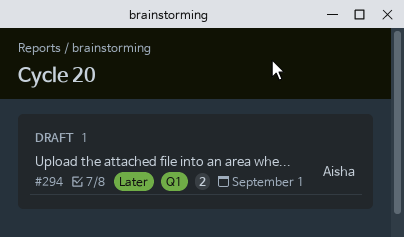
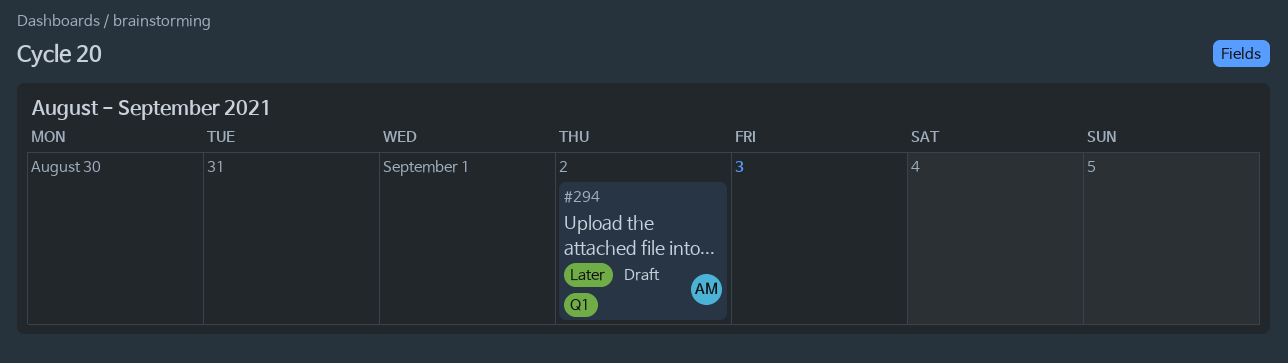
#294, day: Sep 1 -> Sep 2

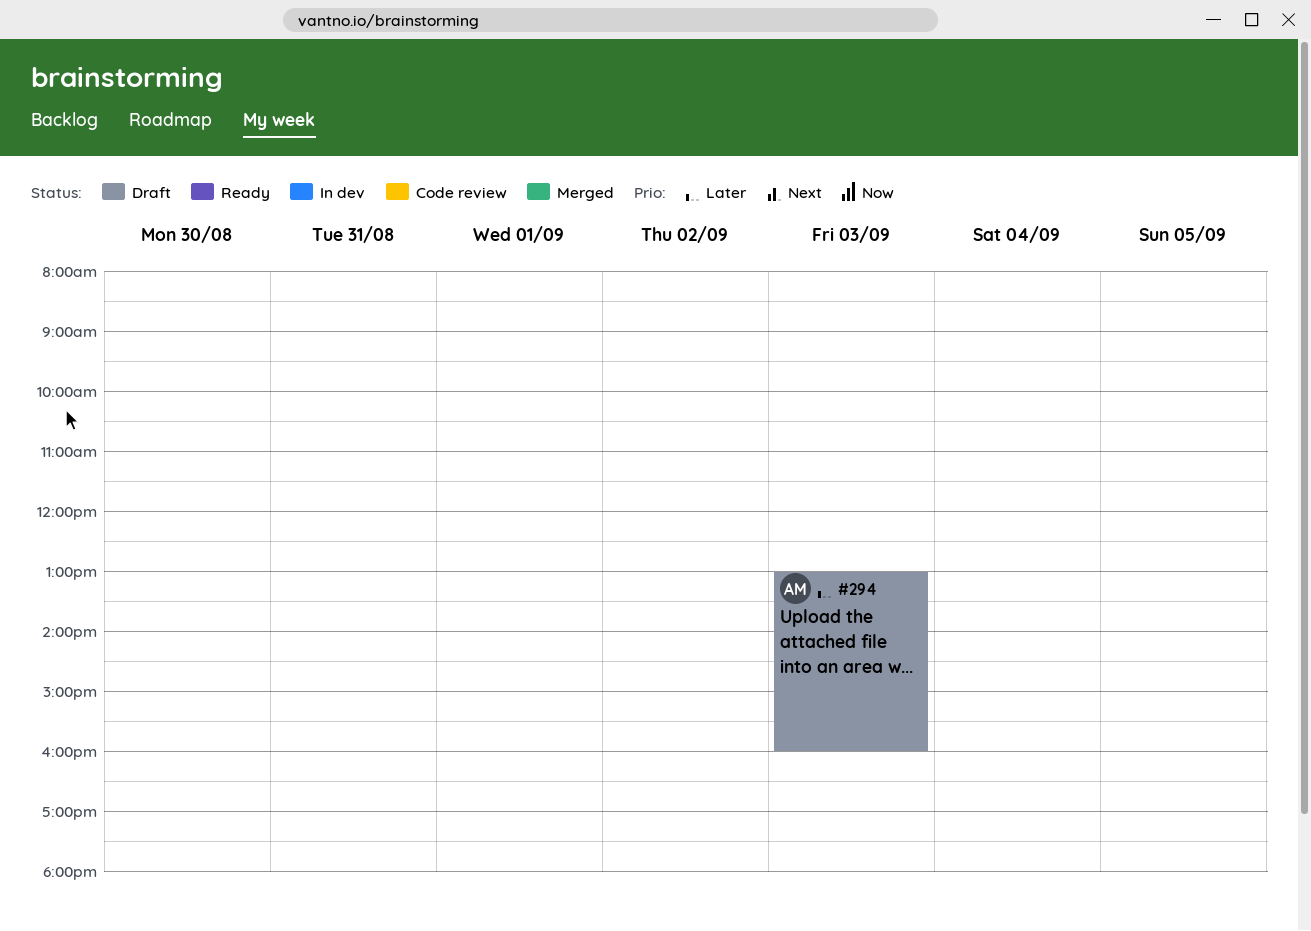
#294, day: Sep 2 -> Sep 3

